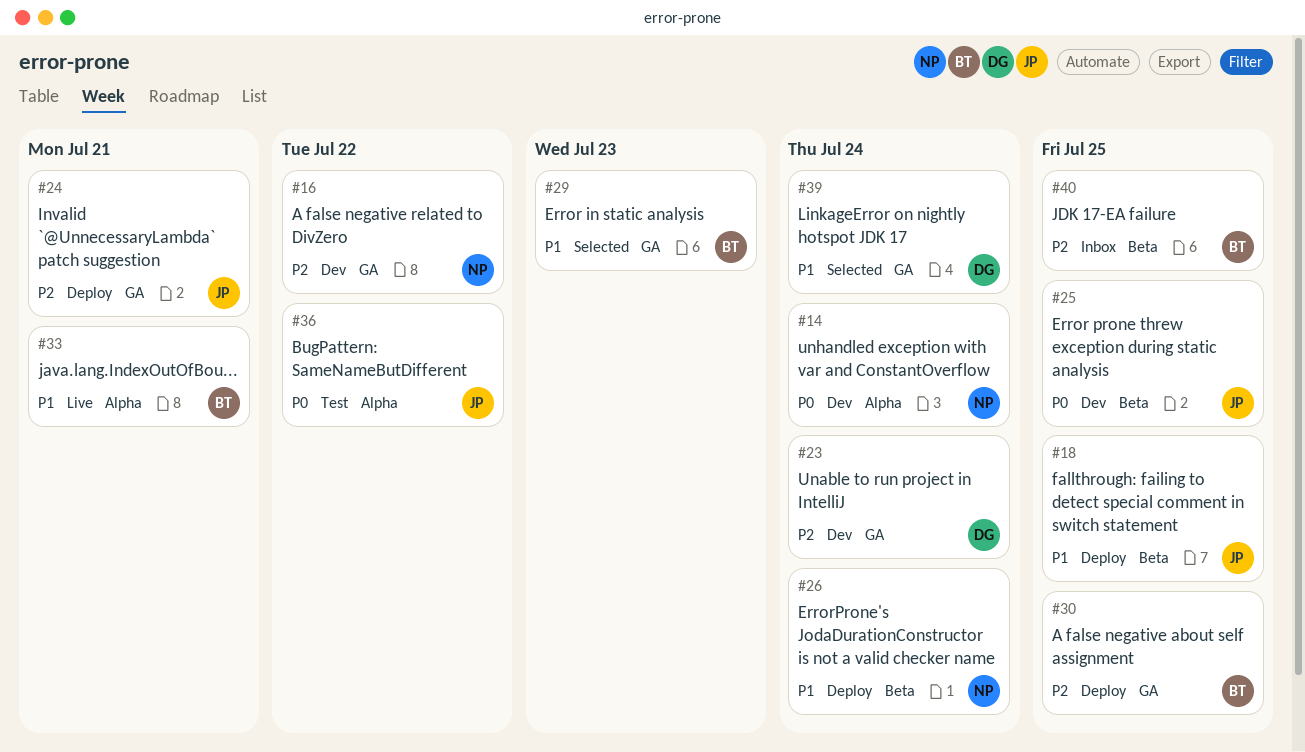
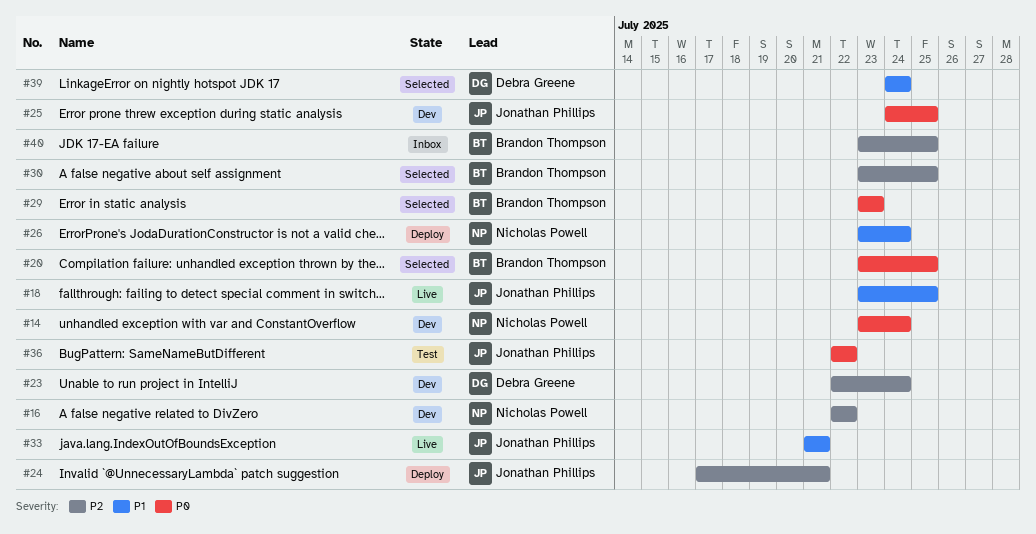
#18, status: Deploy -> Live
#20: none -> present
#29, priority: P1 -> P0
#30, status: Deploy -> Selected
#33, owner: Brandon Thompson -> Jonathan Phillips

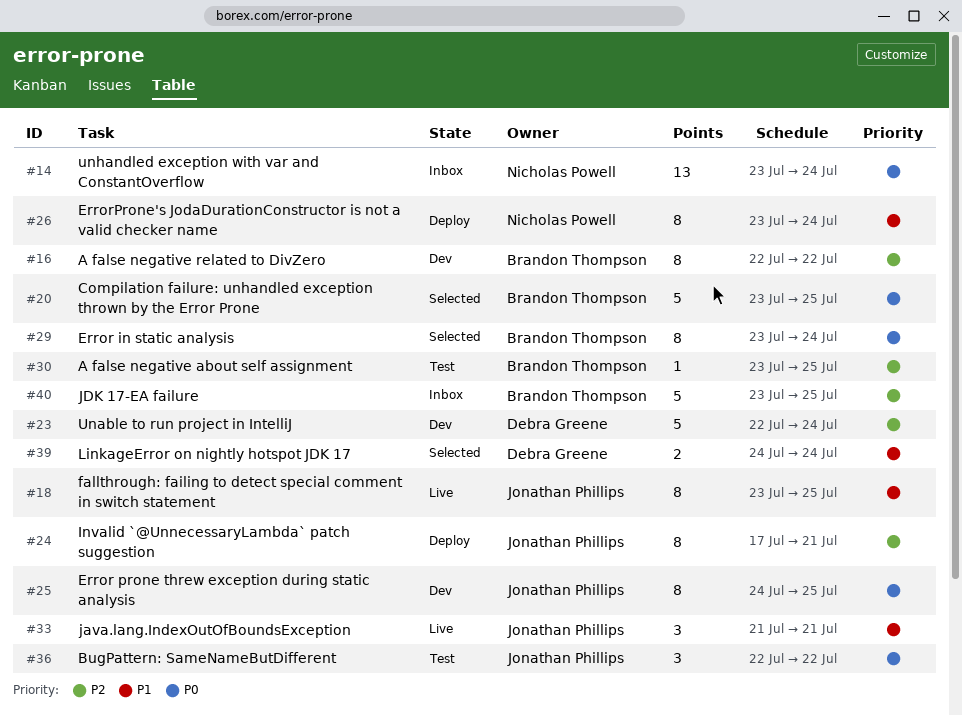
#14, status: Dev -> Inbox
#16, owner: Nicholas Powell -> Brandon Thompson
#29, due: Jul 23 -> Jul 24
#30, status: Selected -> Test

